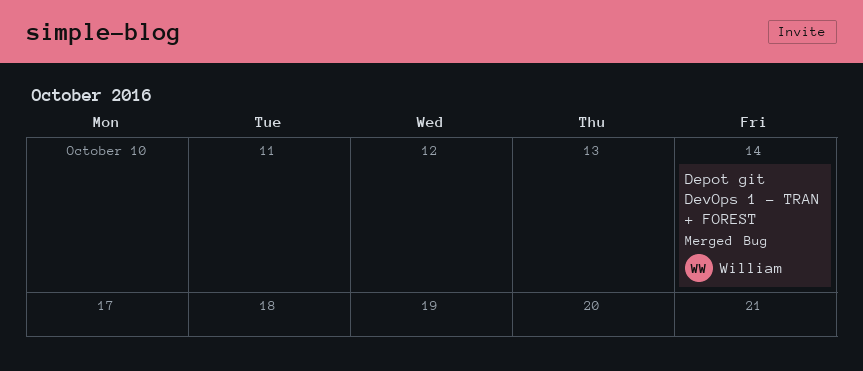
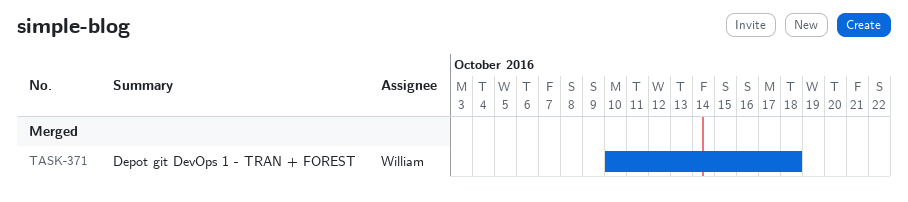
Depot git DevOps 1 - TRAN + FOREST, due: Oct 14 -> Oct 18

